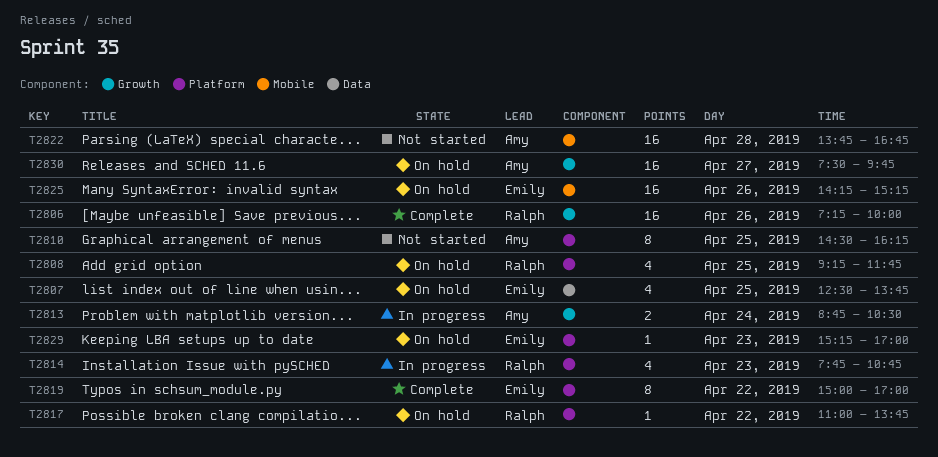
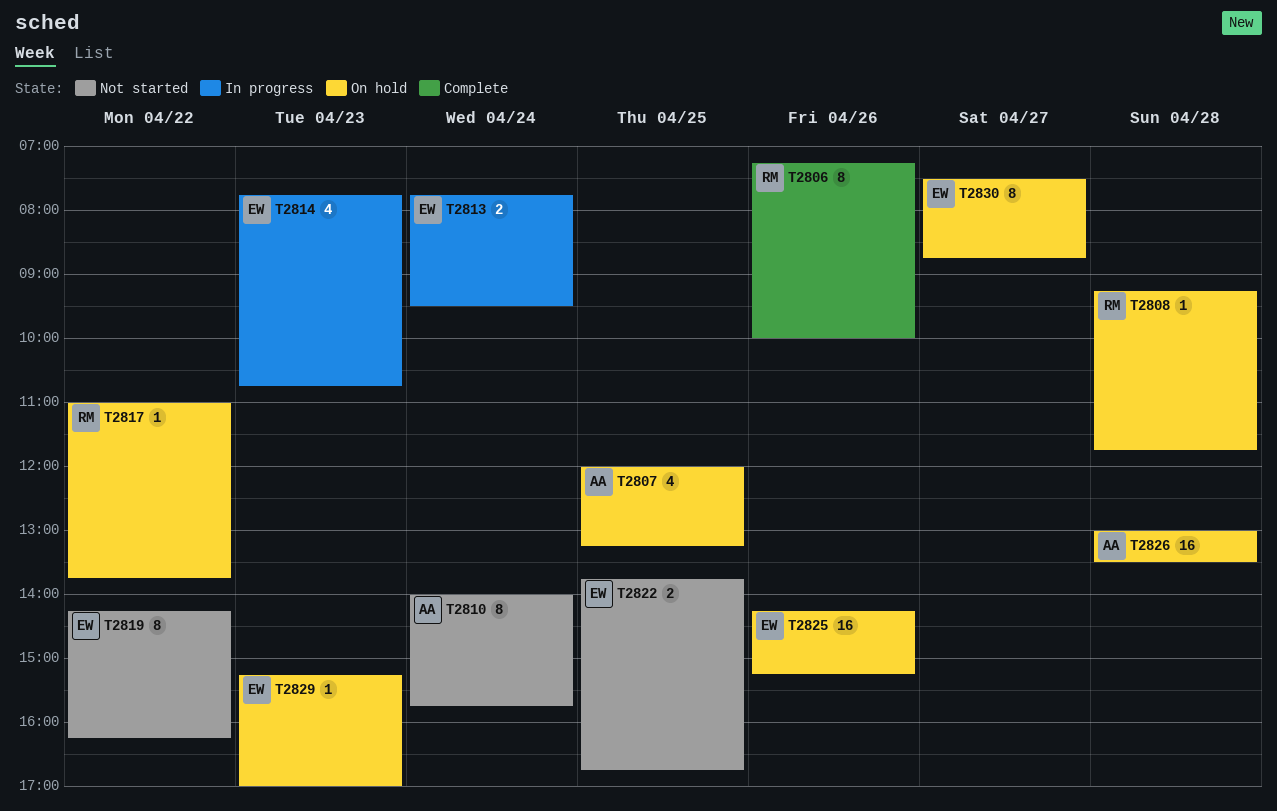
T2806, estimate: 16 -> 8
T2807, owner: Emily -> Amy
T2807, begins: 12:30 -> 12:00
T2807, ends: 13:45 -> 13:15
T2808, estimate: 4 -> 1
T2808, day: Apr 25 -> Apr 28
T2810, day: Apr 25 -> Apr 24
T2810, begins: 14:30 -> 14:00
T2810, ends: 16:15 -> 15:45
T2813, owner: Amy -> Emily
T2813, begins: 08:45 -> 07:45
T2813, ends: 10:30 -> 09:30
T2814, owner: Ralph -> Emily
T2819, status: Complete -> Not started
T2819, begins: 15:00 -> 14:15
T2819, ends: 17:00 -> 16:15
T2822, owner: Amy -> Emily
T2822, estimate: 16 -> 2
T2822, day: Apr 28 -> Apr 25
T2826: none -> present
T2830, owner: Amy -> Emily
T2830, estimate: 16 -> 8
T2830, ends: 09:45 -> 08:45

